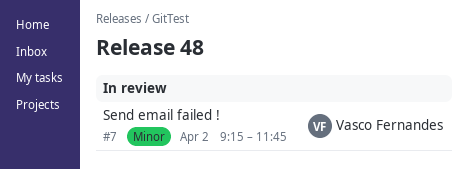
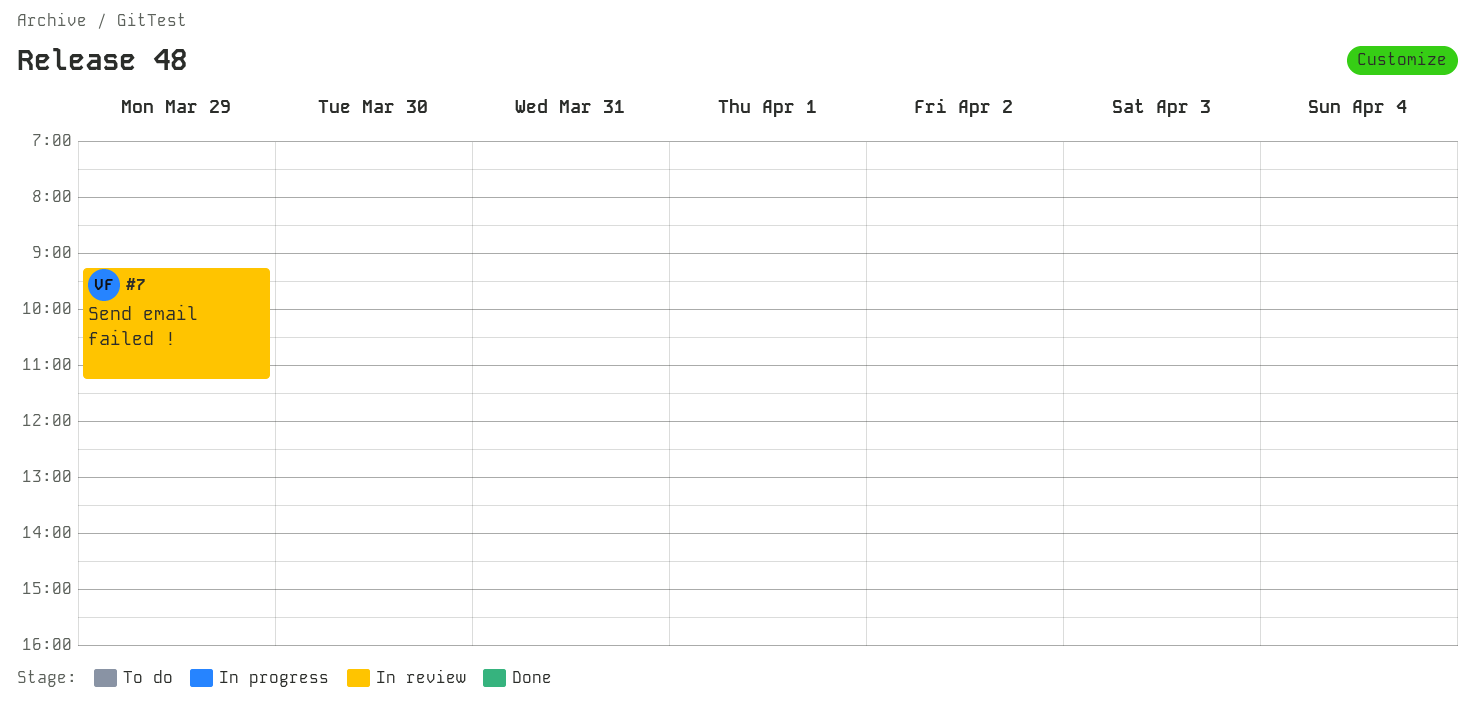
#7, day: Apr 2 -> Mar 29
#7, ends: 11:45 -> 11:15

